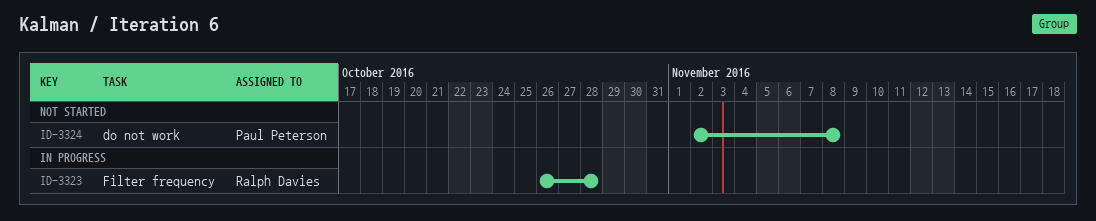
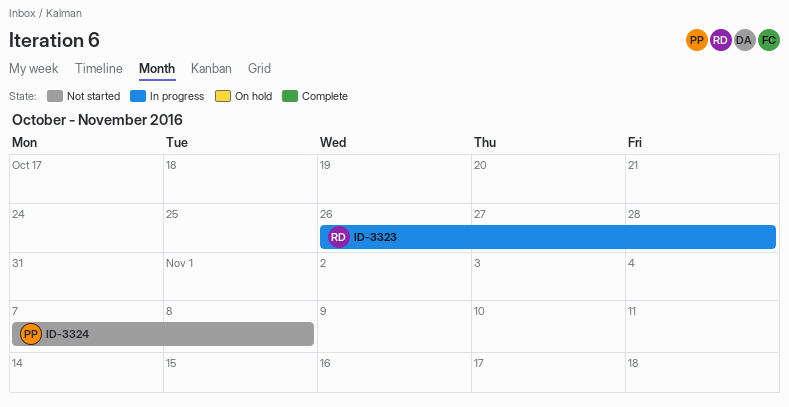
ID-3324, start: Nov 2 -> Nov 7

